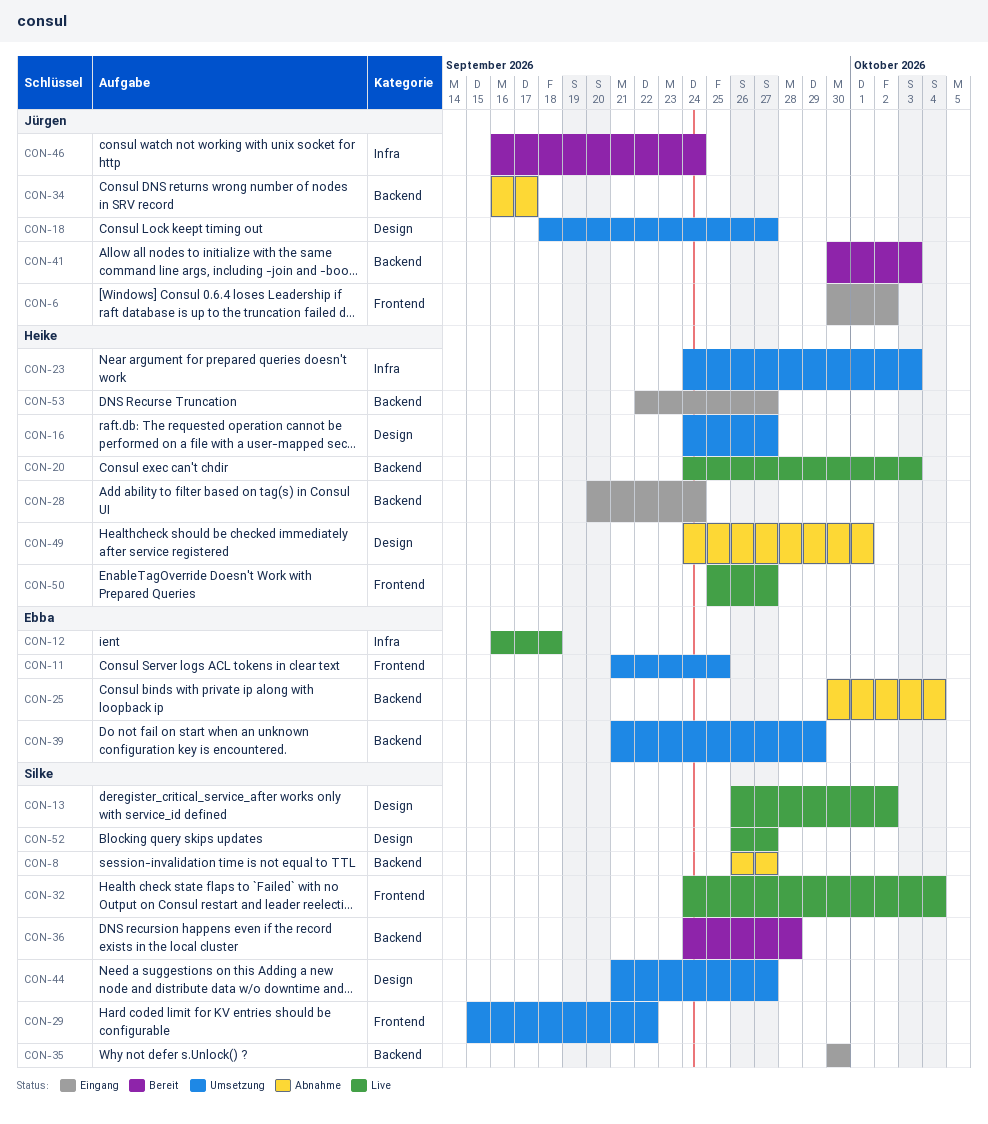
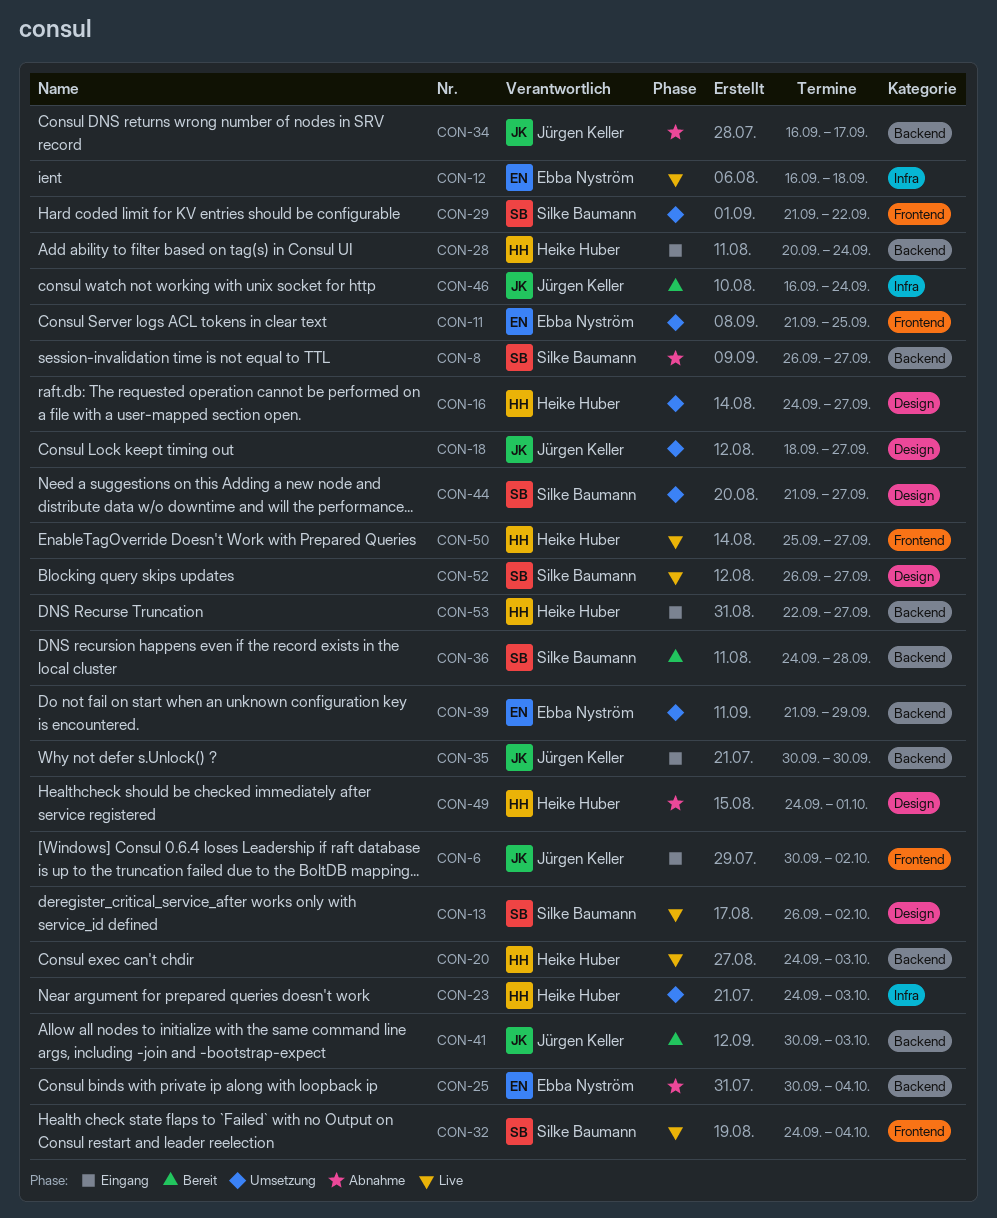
CON-29, start: Sep 15 -> Sep 21
CON-35, owner: Silke Baumann -> Jürgen Keller

